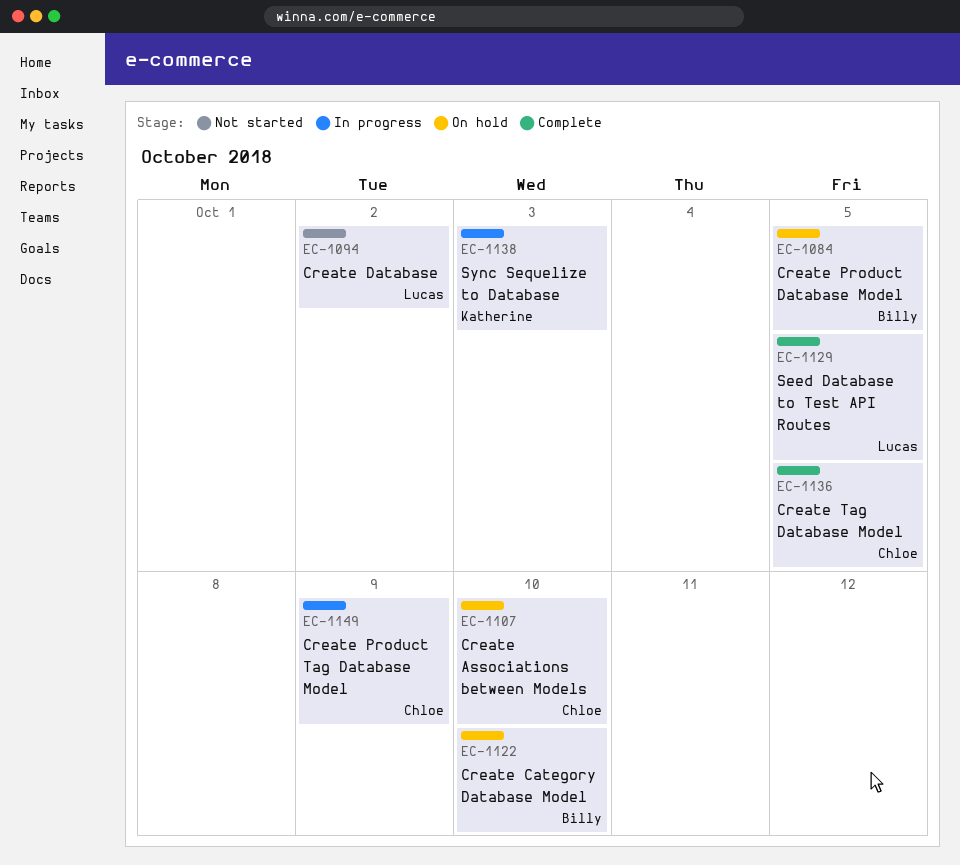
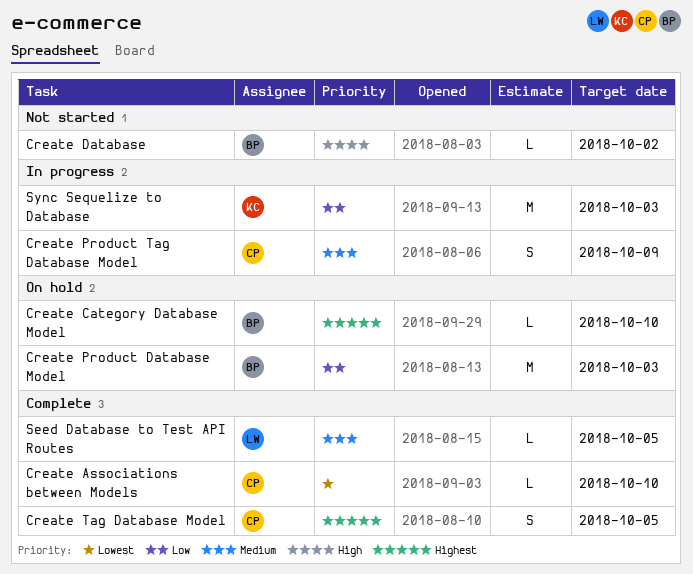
Create Associations between Models, status: On hold -> Complete
Create Database, owner: Lucas -> Billy
Create Product Database Model, due: Oct 5 -> Oct 3

